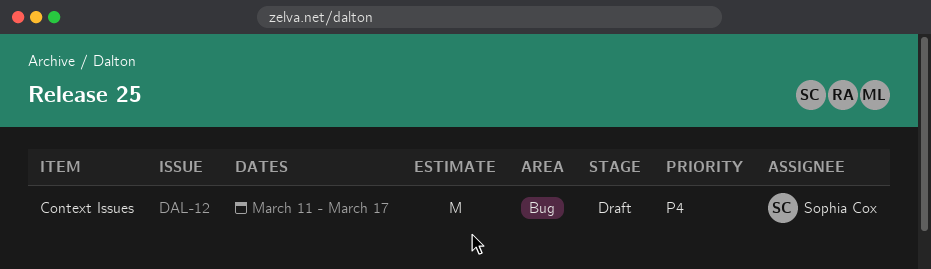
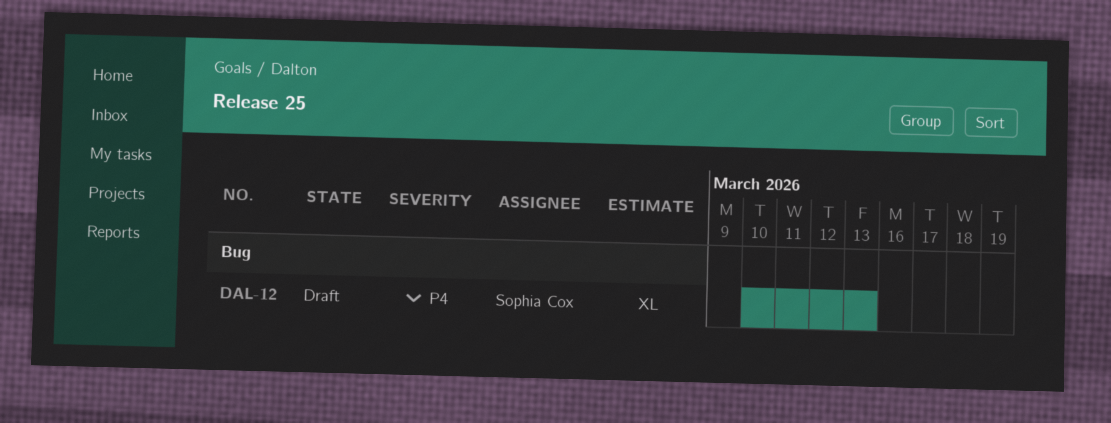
DAL-12, estimate: M -> XL
DAL-12, start: Mar 11 -> Mar 10
DAL-12, due: Mar 17 -> Mar 13

